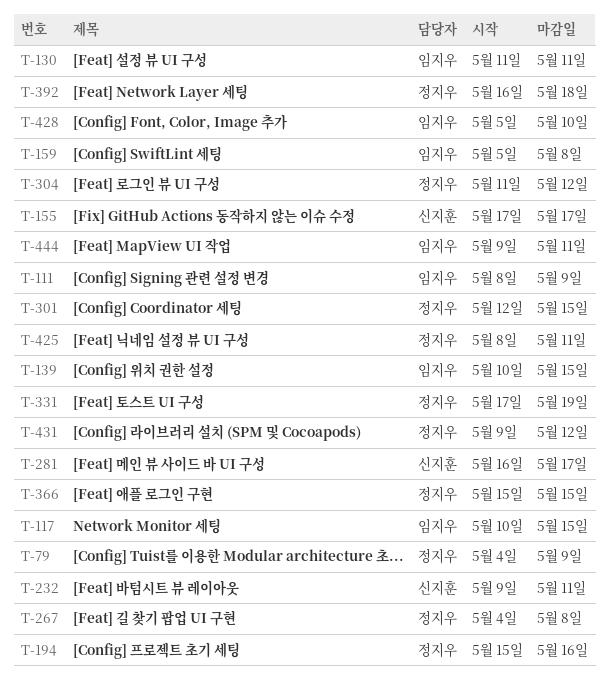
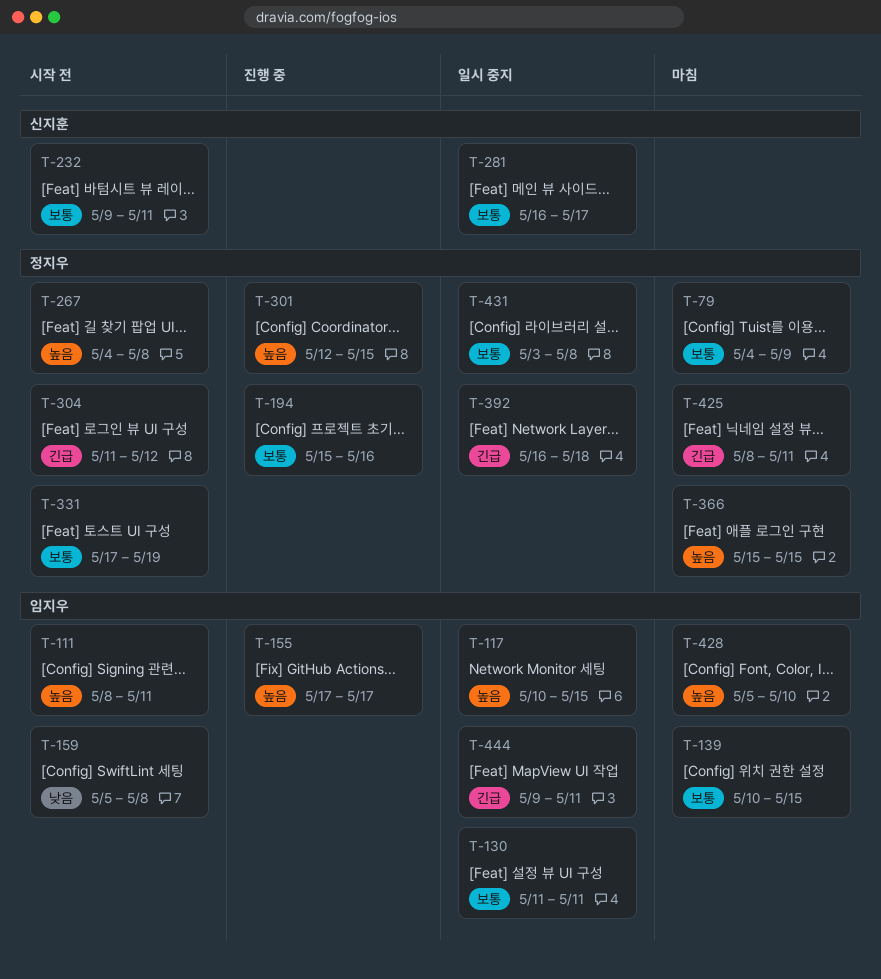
T-111, due: May 9 -> May 11
T-155, owner: 신지훈 -> 임지우
T-431, start: May 9 -> May 3
T-431, due: May 12 -> May 8

